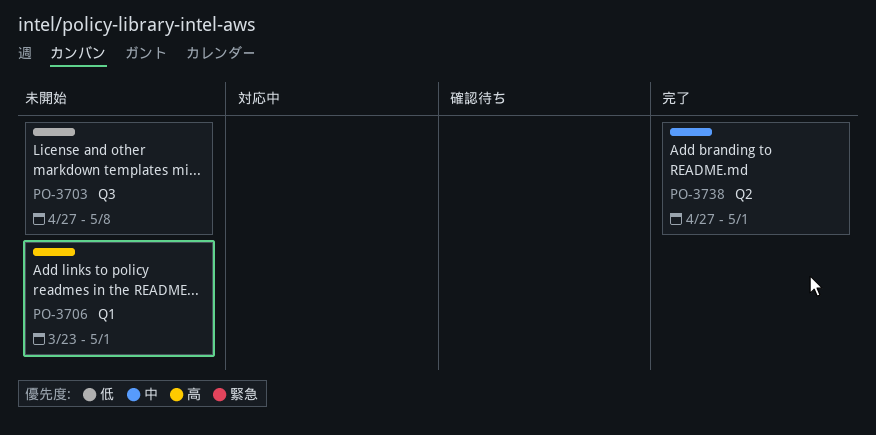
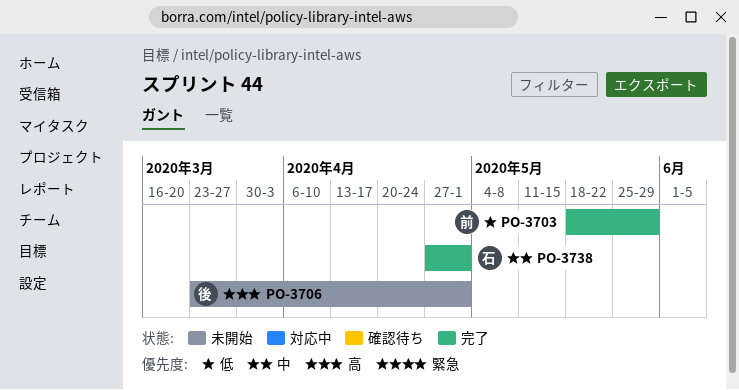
PO-3703, status: 未開始 -> 完了
PO-3703, start: Apr 27 -> May 18
PO-3703, due: May 8 -> May 29

